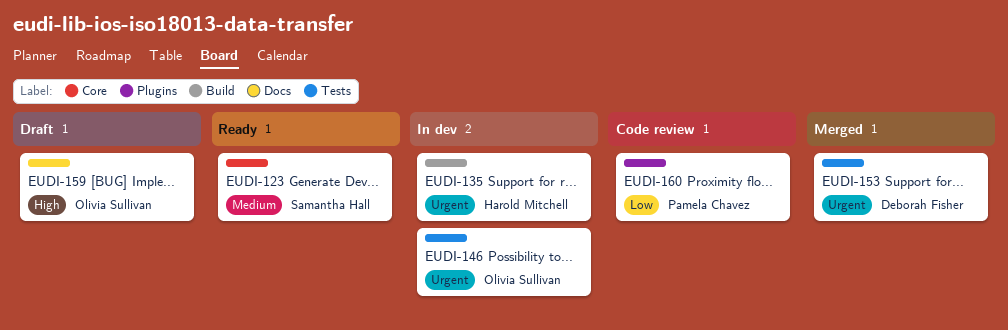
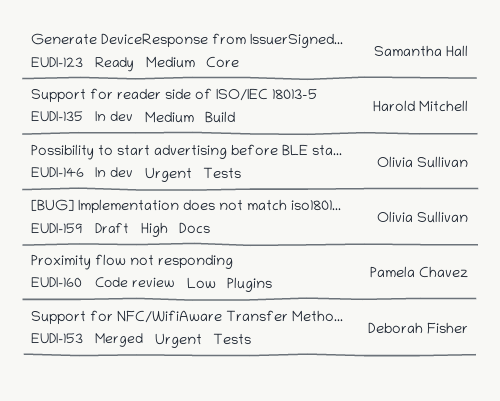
EUDI-135, priority: Urgent -> Medium

